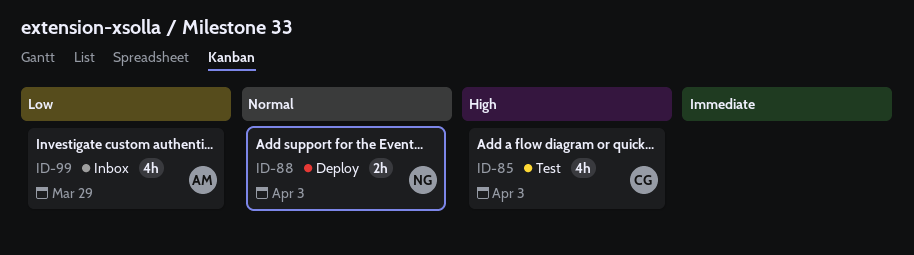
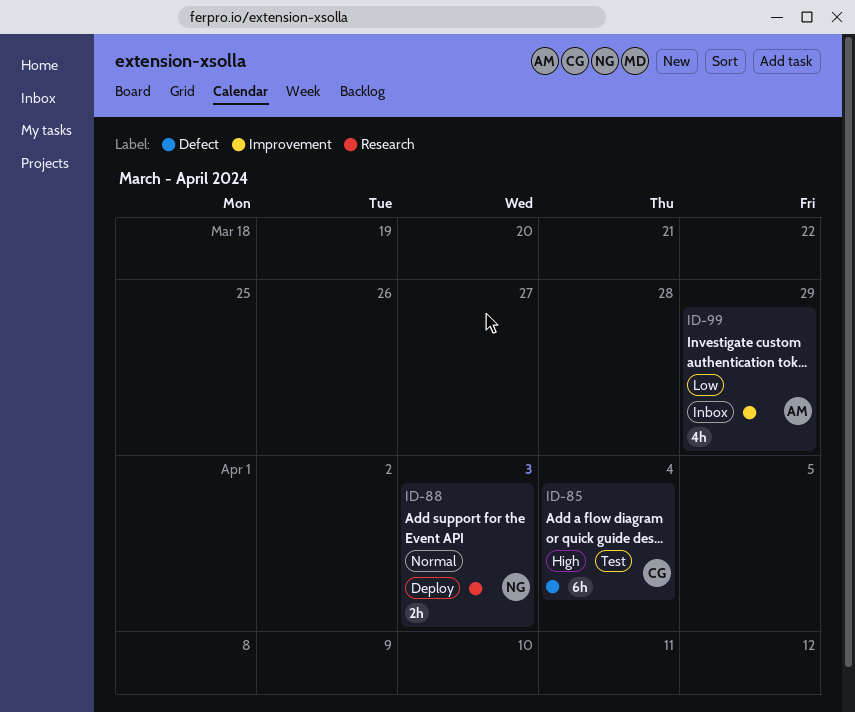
ID-85, estimate: 4h -> 6h
ID-85, due: Apr 3 -> Apr 4

